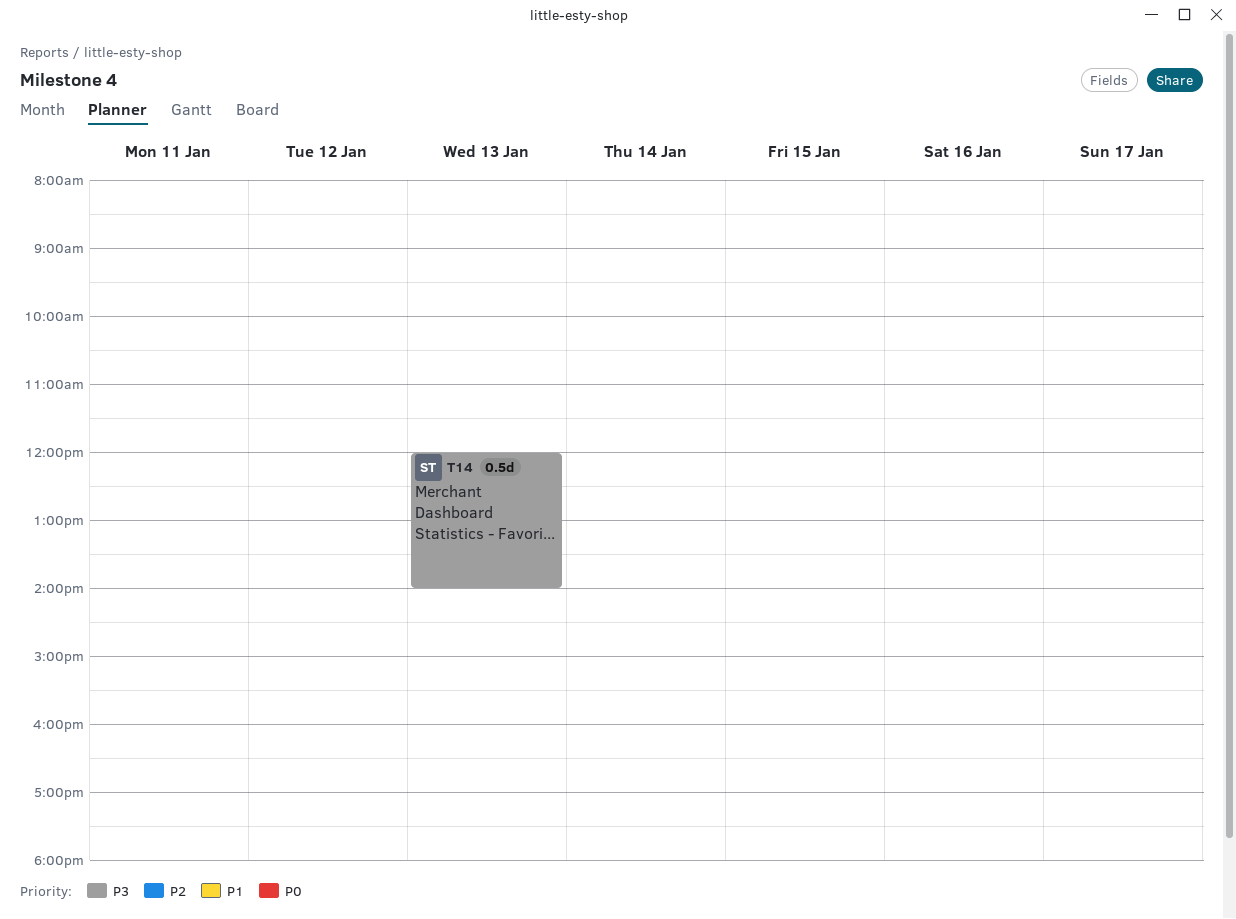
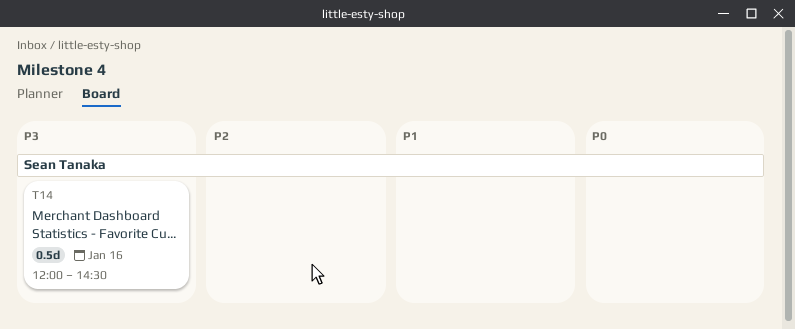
T14, day: Jan 13 -> Jan 16
T14, ends: 14:00 -> 14:30

